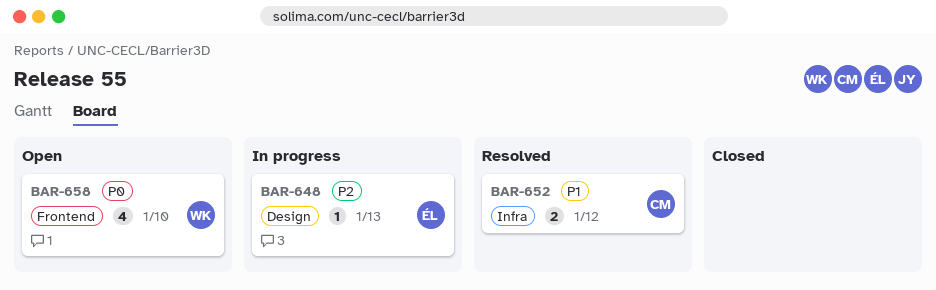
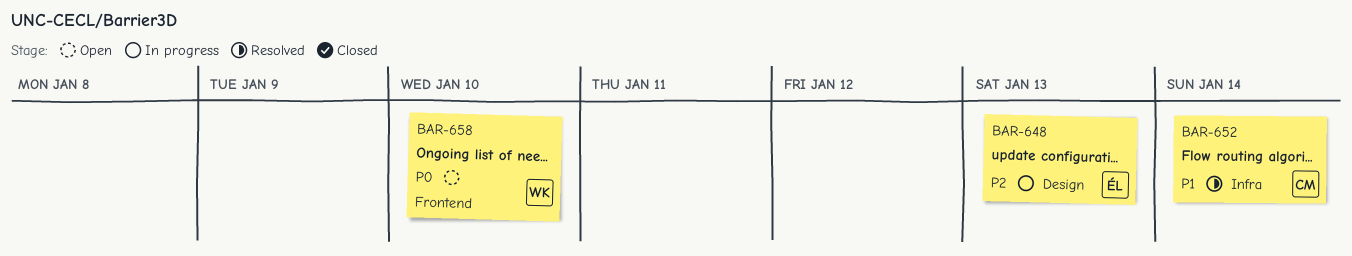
BAR-652, due: Jan 12 -> Jan 14

